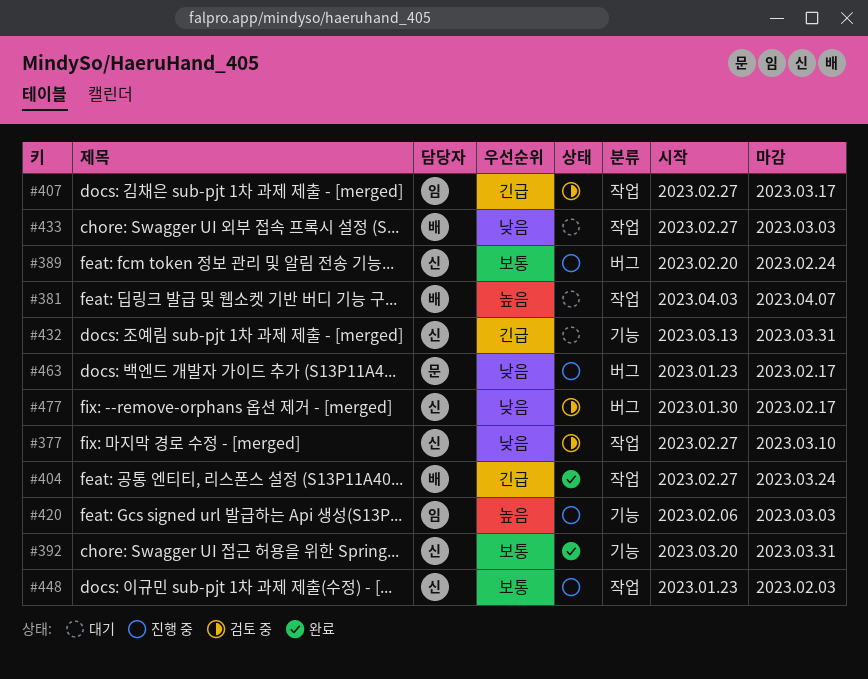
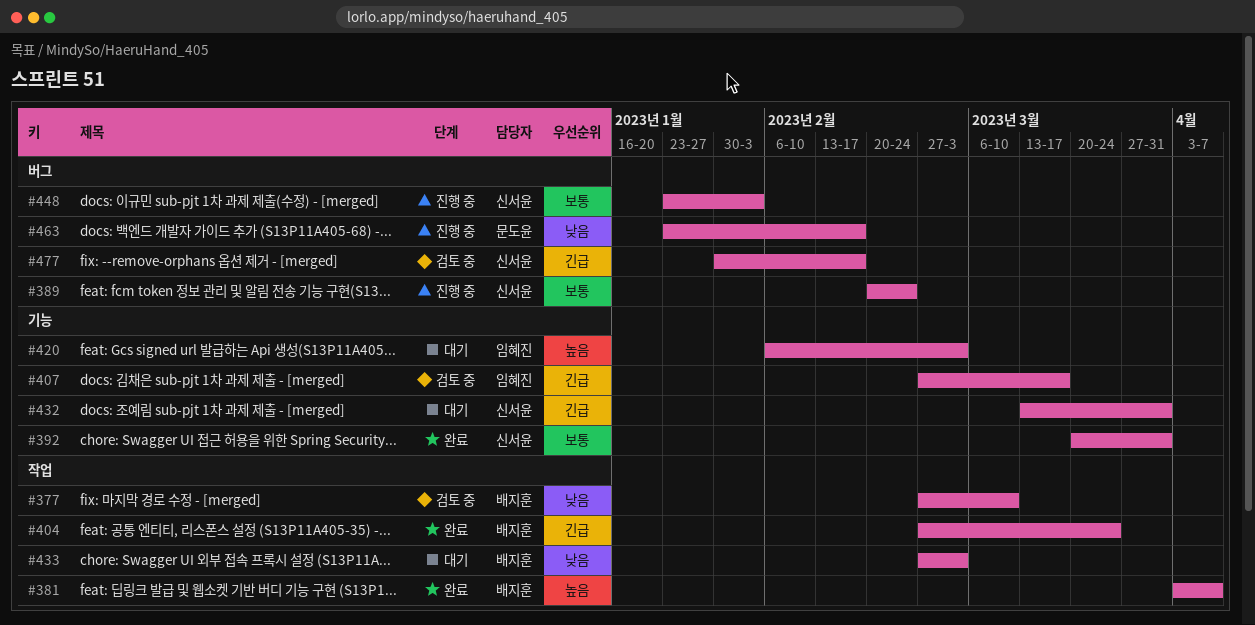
#377, owner: 신서윤 -> 배지훈
#381, status: 대기 -> 완료
#407, label: 작업 -> 기능
#420, status: 진행 중 -> 대기
#448, label: 작업 -> 버그
#477, priority: 낮음 -> 긴급

